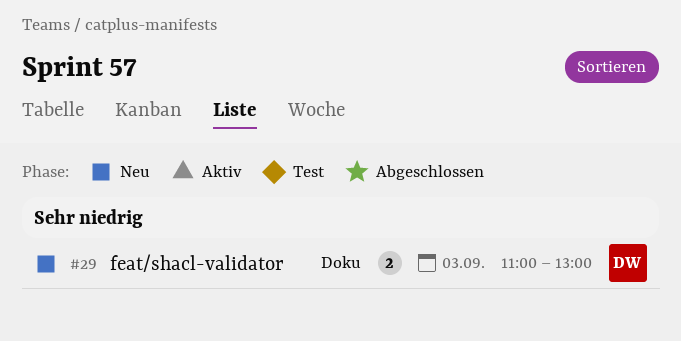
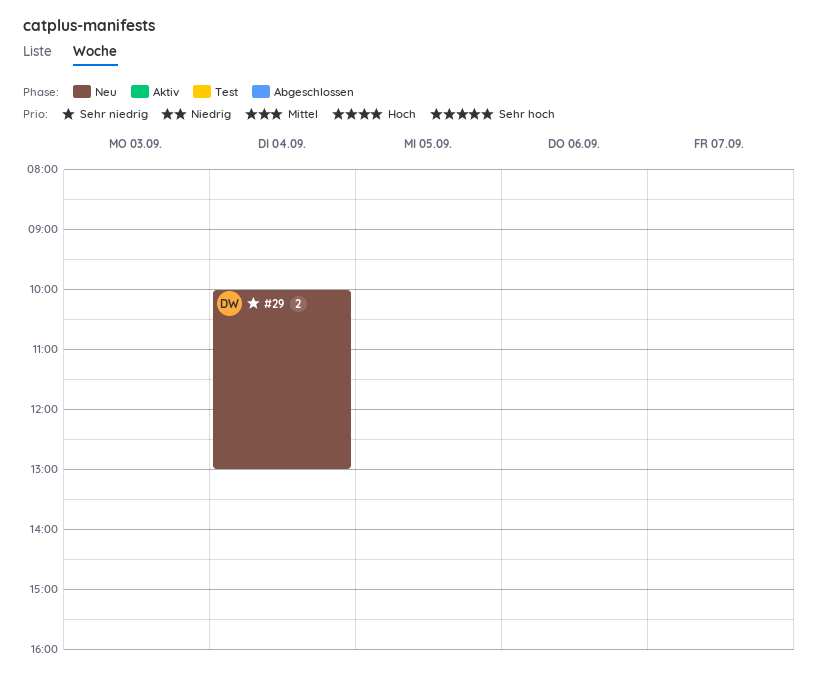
#29, day: Sep 3 -> Sep 4
#29, begins: 11:00 -> 10:00

